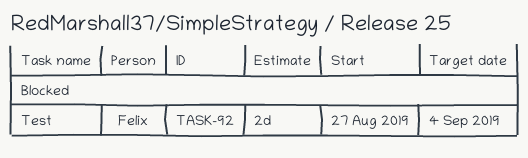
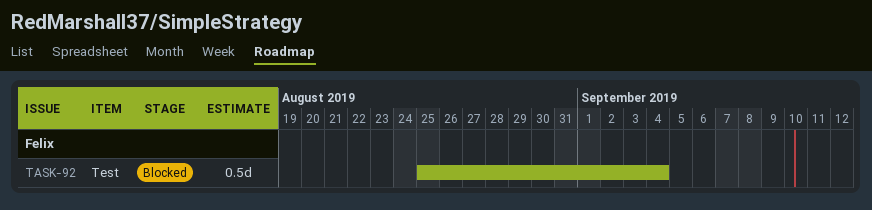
TASK-92, estimate: 2d -> 0.5d
TASK-92, start: Aug 27 -> Aug 25

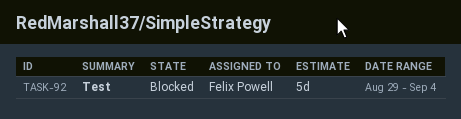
TASK-92, estimate: 0.5d -> 5d
TASK-92, start: Aug 25 -> Aug 29

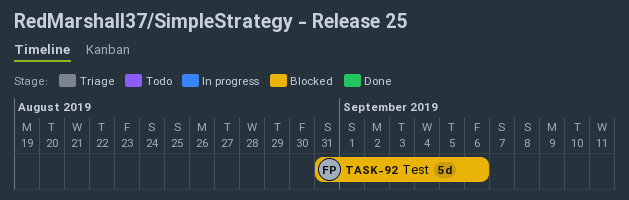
TASK-92, start: Aug 29 -> Aug 31
TASK-92, due: Sep 4 -> Sep 6

